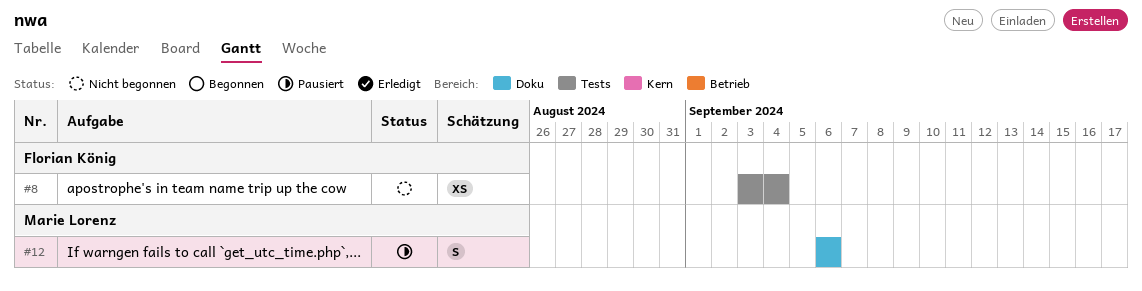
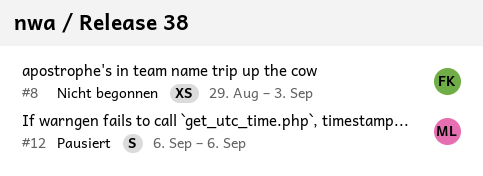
#8, start: Sep 3 -> Aug 29
#8, due: Sep 4 -> Sep 3

